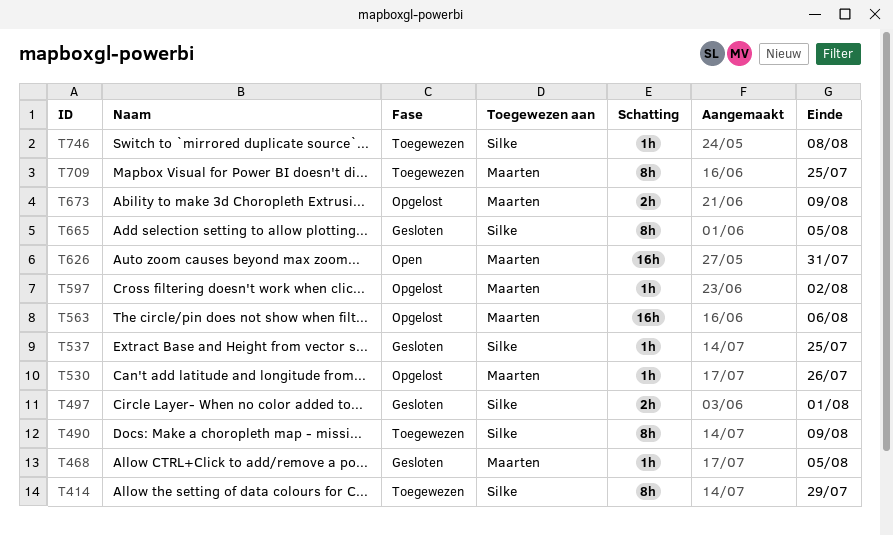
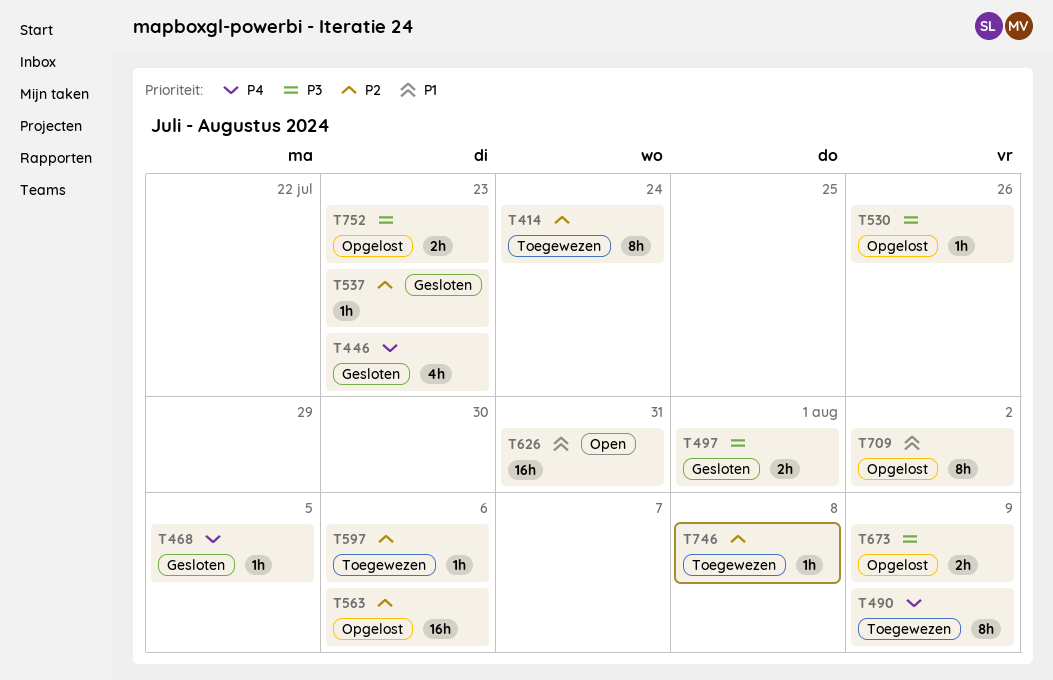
T414, due: Jul 29 -> Jul 24
T446: none -> present
T537, due: Jul 25 -> Jul 23
T597, status: Opgelost -> Toegewezen
T597, due: Aug 2 -> Aug 6
T665: present -> none
T709, status: Toegewezen -> Opgelost
T709, due: Jul 25 -> Aug 2
T752: none -> present

